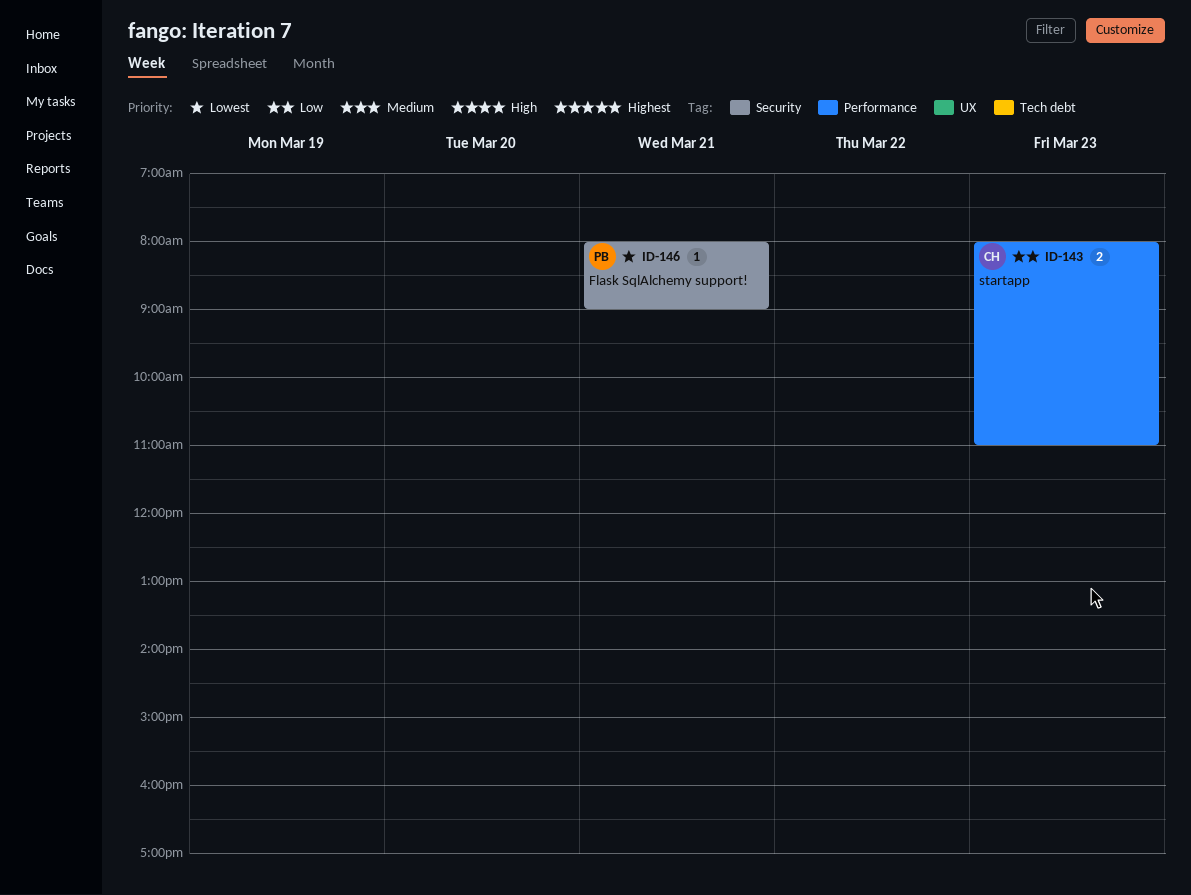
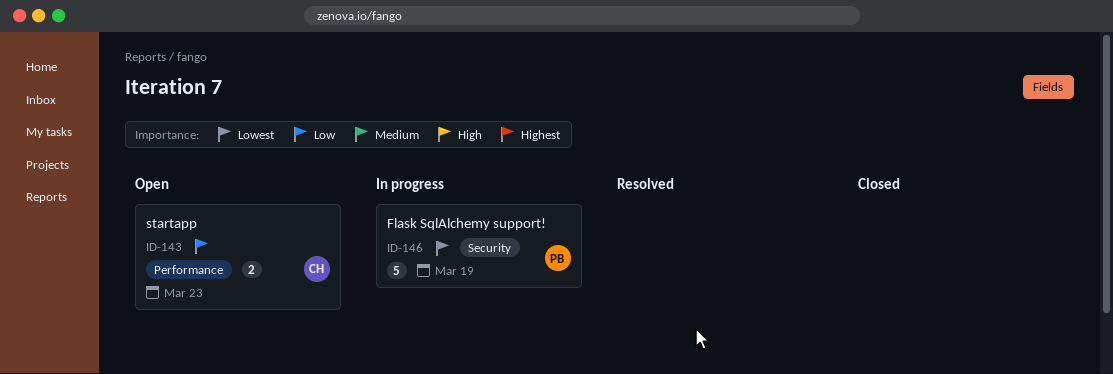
ID-146, estimate: 1 -> 5
ID-146, day: Mar 21 -> Mar 19

